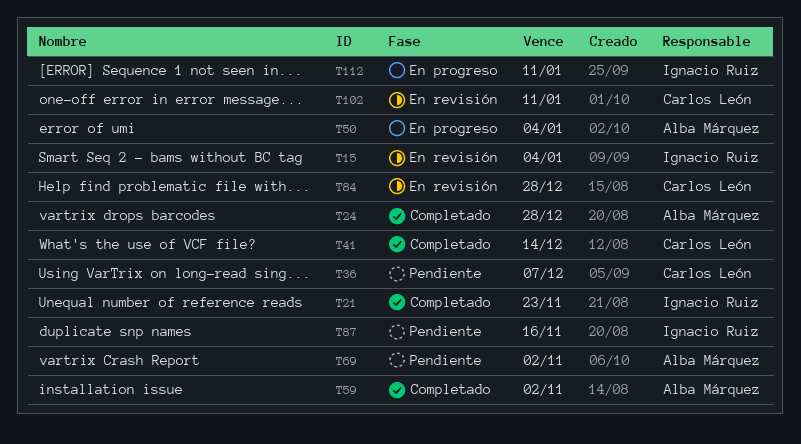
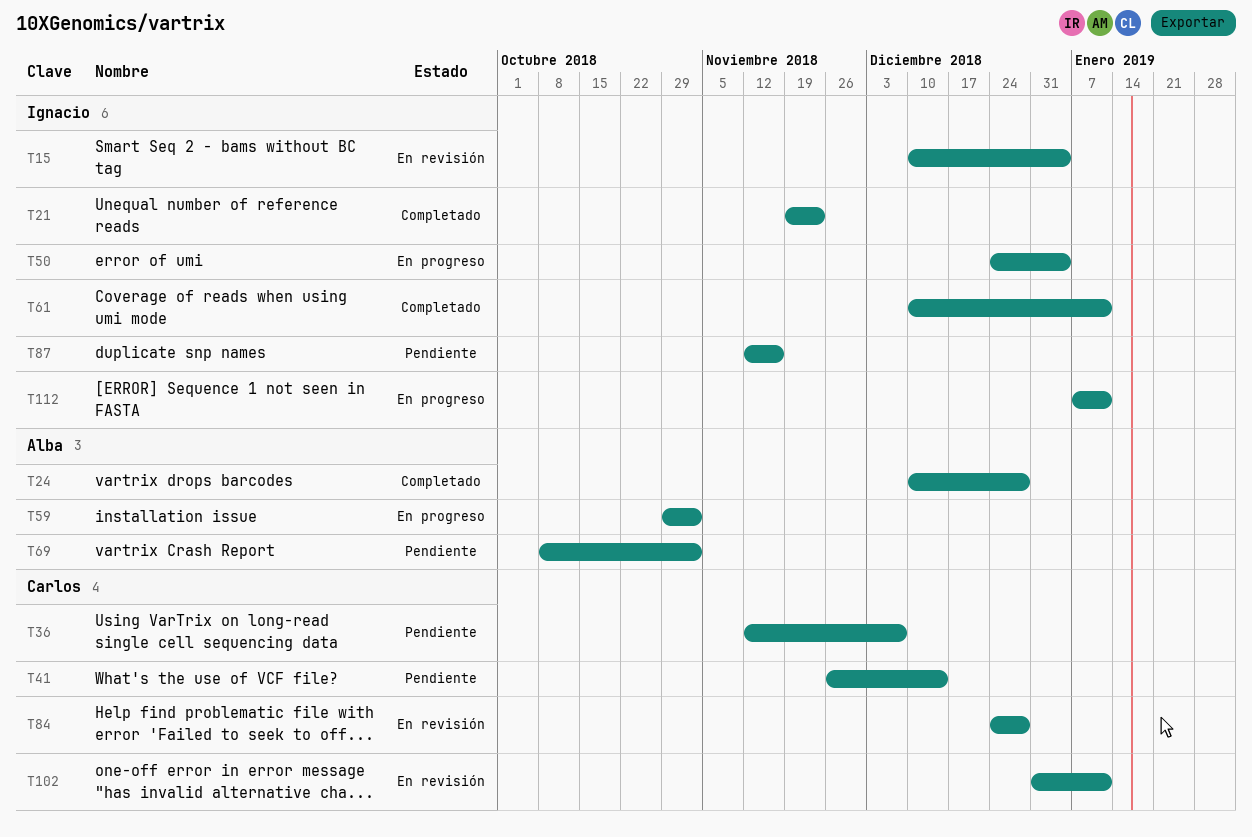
T41, status: Completado -> Pendiente
T50, owner: Alba Márquez -> Ignacio Ruiz
T59, status: Completado -> En progreso
T61: none -> present

